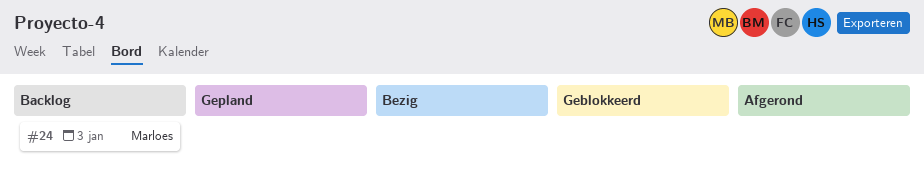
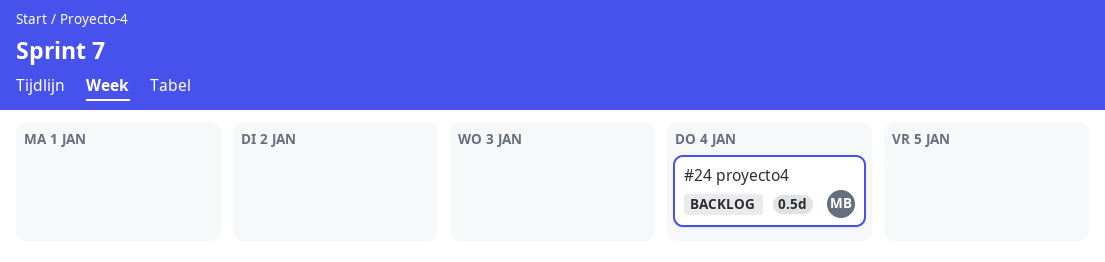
#24, due: Jan 3 -> Jan 4

